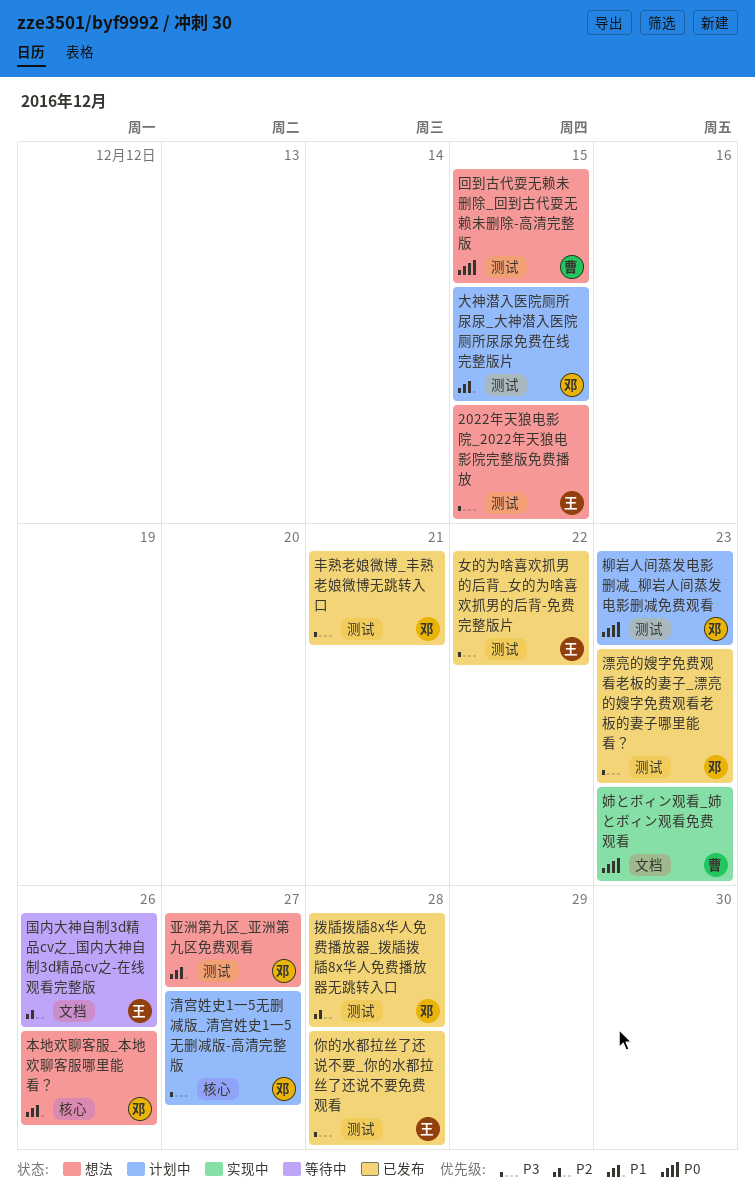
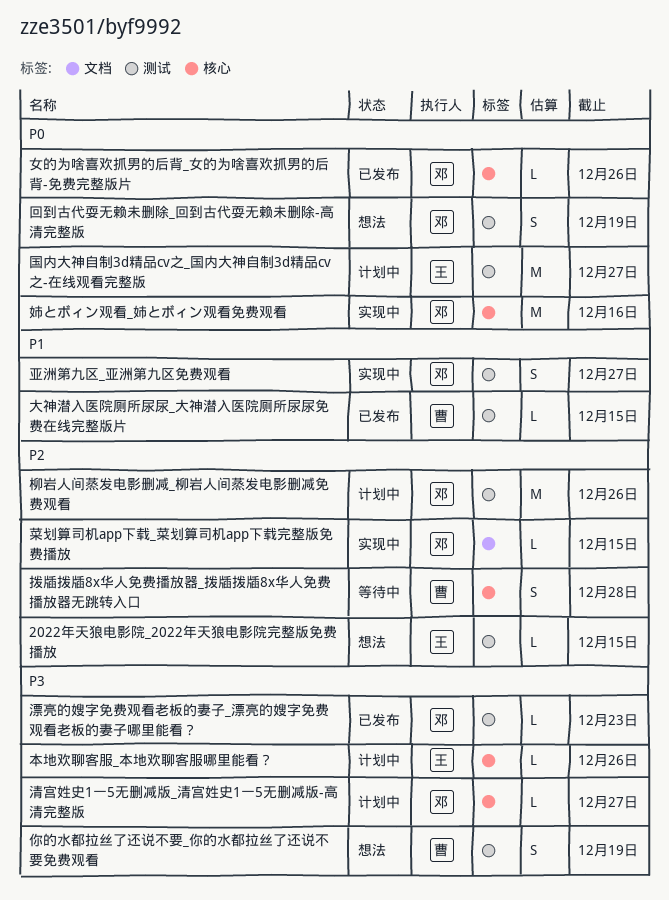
2022年天狼电影院_2022年天狼电影院完整版免费播放, priority: P3 -> P2
丰熟老娘微博_丰熟老娘微博无跳转入口: present -> none
亚洲第九区_亚洲第九区免费观看, status: 想法 -> 实现中
你的水都拉丝了还说不要_你的水都拉丝了还说不要免费观看, status: 已发布 -> 想法
你的水都拉丝了还说不要_你的水都拉丝了还说不要免费观看, owner: 王 -> 曹
你的水都拉丝了还说不要_你的水都拉丝了还说不要免费观看, due: Dec 28 -> Dec 19
回到古代耍无赖未删除_回到古代耍无赖未删除-高清完整版, owner: 曹 -> 邓
回到古代耍无赖未删除_回到古代耍无赖未删除-高清完整版, due: Dec 15 -> Dec 19
国内大神自制3d精品cv之_国内大神自制3d精品cv之-在线观看完整版, status: 等待中 -> 计划中
国内大神自制3d精品cv之_国内大神自制3d精品cv之-在线观看完整版, priority: P2 -> P0
国内大神自制3d精品cv之_国内大神自制3d精品cv之-在线观看完整版, label: 文档 -> 测试
国内大神自制3d精品cv之_国内大神自制3d精品cv之-在线观看完整版, due: Dec 26 -> Dec 27
大神潜入医院厕所尿尿_大神潜入医院厕所尿尿免费在线完整版片, status: 计划中 -> 已发布
大神潜入医院厕所尿尿_大神潜入医院厕所尿尿免费在线完整版片, owner: 邓 -> 曹
女的为啥喜欢抓男的后背_女的为啥喜欢抓男的后背-免费完整版片, owner: 王 -> 邓
女的为啥喜欢抓男的后背_女的为啥喜欢抓男的后背-免费完整版片, priority: P3 -> P0
女的为啥喜欢抓男的后背_女的为啥喜欢抓男的后背-免费完整版片, label: 测试 -> 核心
女的为啥喜欢抓男的后背_女的为啥喜欢抓男的后背-免费完整版片, due: Dec 22 -> Dec 26
姉とボィン观看_姉とボィン观看免费观看, owner: 曹 -> 邓
姉とボィン观看_姉とボィン观看免费观看, label: 文档 -> 核心
姉とボィン观看_姉とボィン观看免费观看, due: Dec 23 -> Dec 16
拨牐拨牐8x华人免费播放器_拨牐拨牐8x华人免费播放器无跳转入口, status: 已发布 -> 等待中
拨牐拨牐8x华人免费播放器_拨牐拨牐8x华人免费播放器无跳转入口, owner: 邓 -> 曹
拨牐拨牐8x华人免费播放器_拨牐拨牐8x华人免费播放器无跳转入口, label: 测试 -> 核心
本地欢聊客服_本地欢聊客服哪里能看？, status: 想法 -> 计划中
本地欢聊客服_本地欢聊客服哪里能看？, owner: 邓 -> 王
本地欢聊客服_本地欢聊客服哪里能看？, priority: P1 -> P3
柳岩人间蒸发电影删减_柳岩人间蒸发电影删减免费观看, priority: P0 -> P2
柳岩人间蒸发电影删减_柳岩人间蒸发电影删减免费观看, due: Dec 23 -> Dec 26
菜划算司机app下载_菜划算司机app下载完整版免费播放: none -> present

